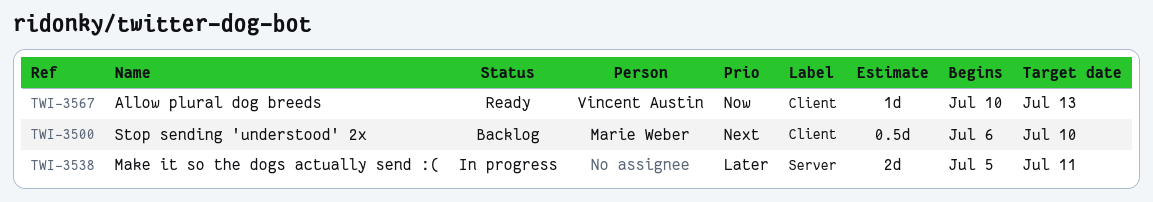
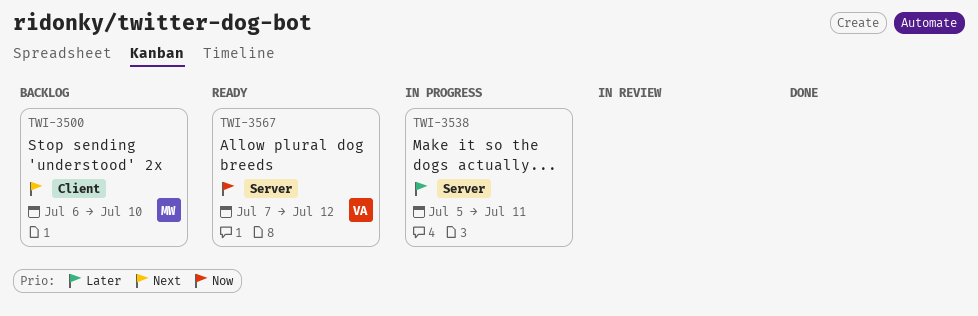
TWI-3567, label: Client -> Server
TWI-3567, start: Jul 10 -> Jul 7
TWI-3567, due: Jul 13 -> Jul 12

